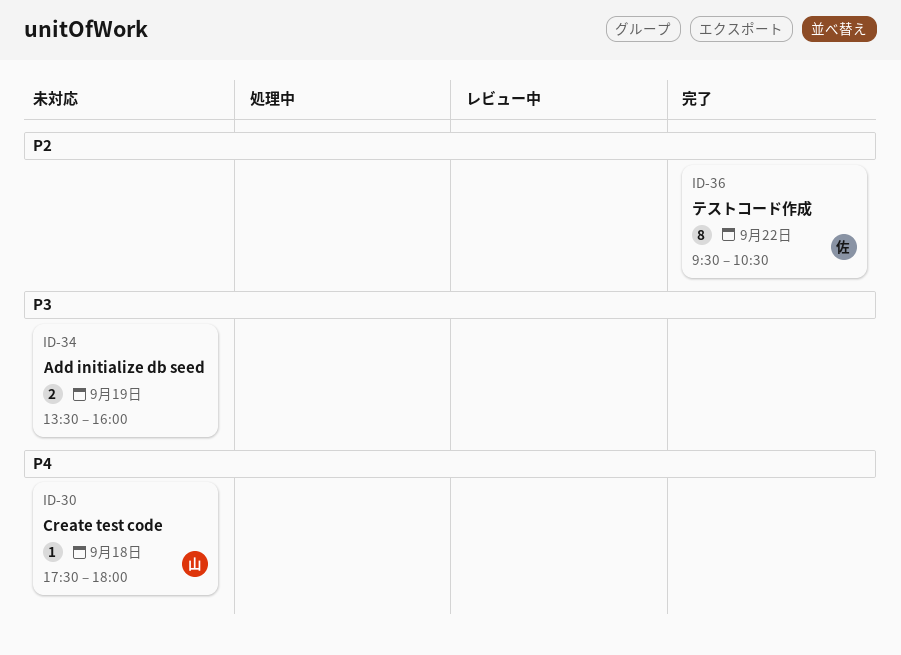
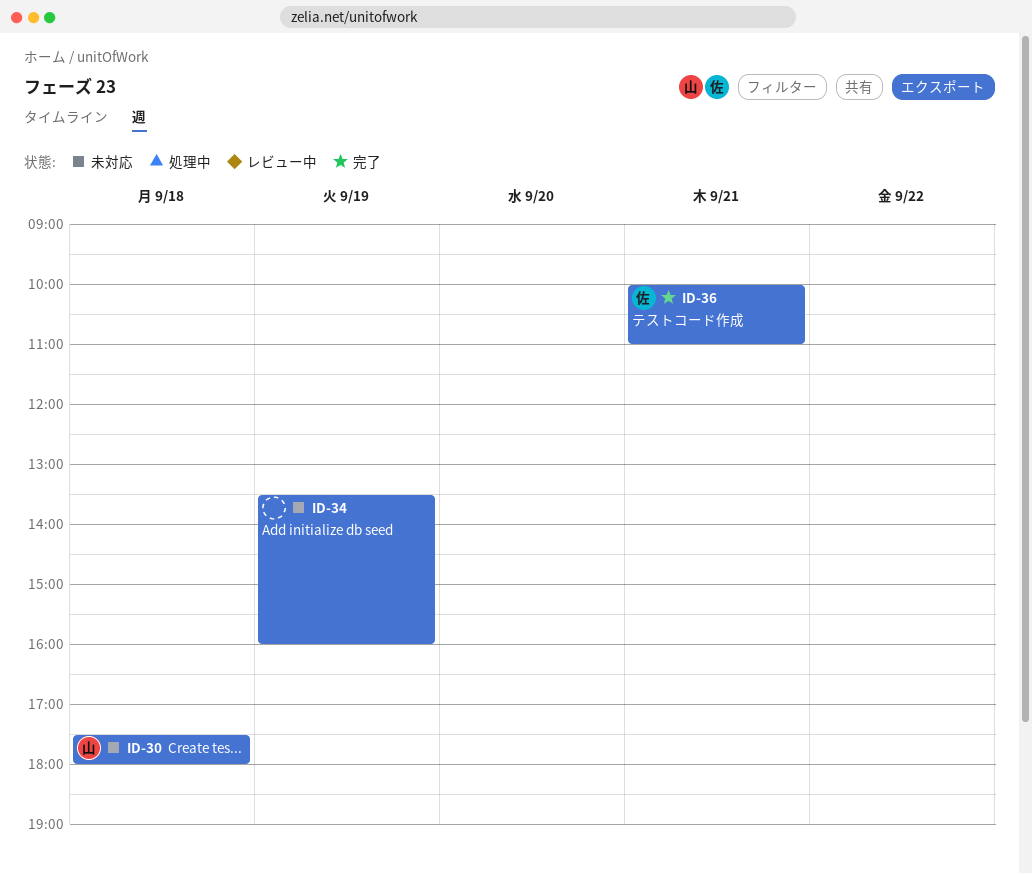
ID-36, day: Sep 22 -> Sep 21
ID-36, begins: 09:30 -> 10:00
ID-36, ends: 10:30 -> 11:00

